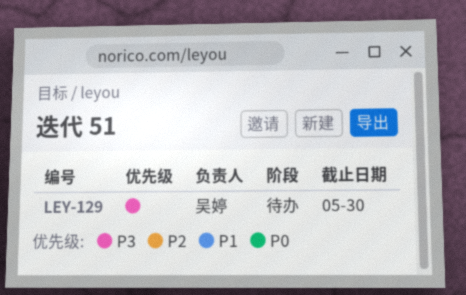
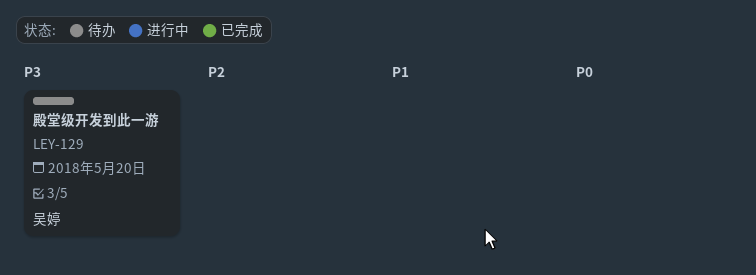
LEY-129, due: May 30 -> May 20

